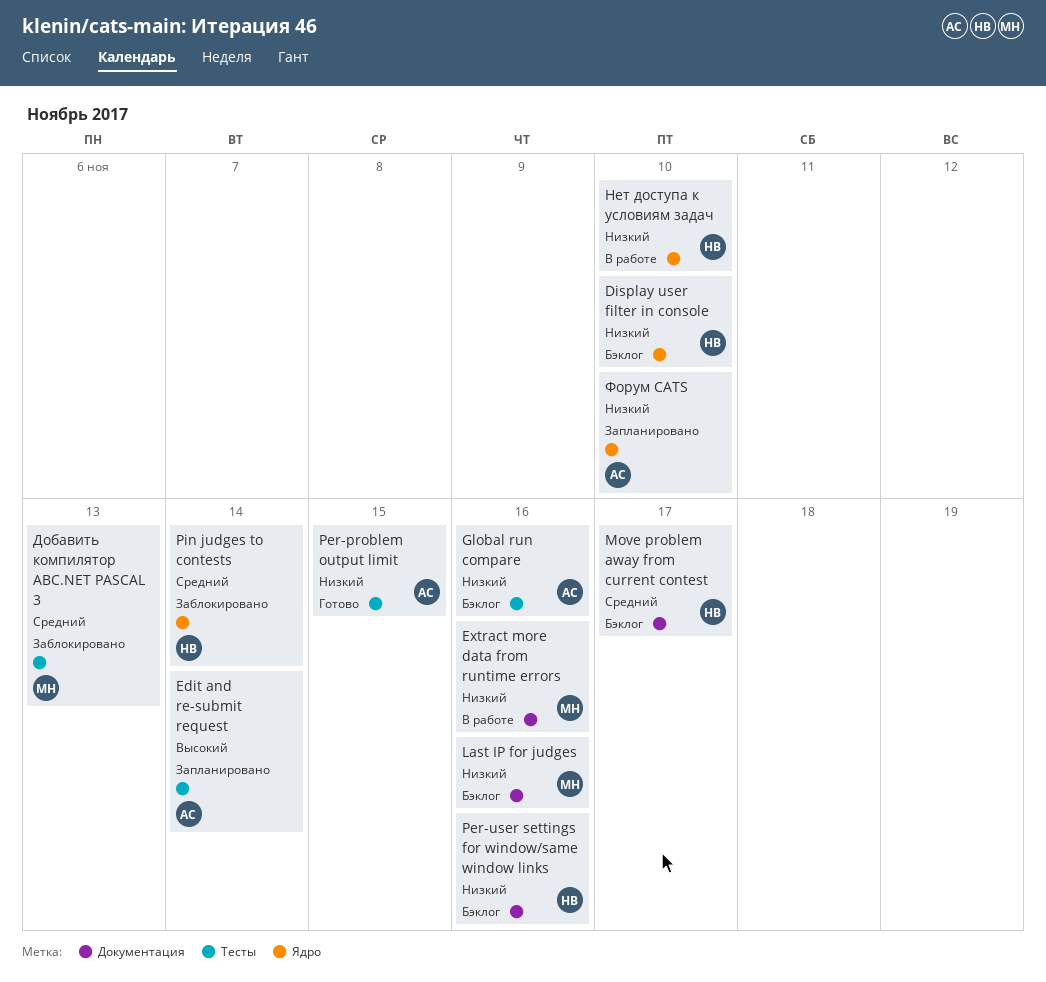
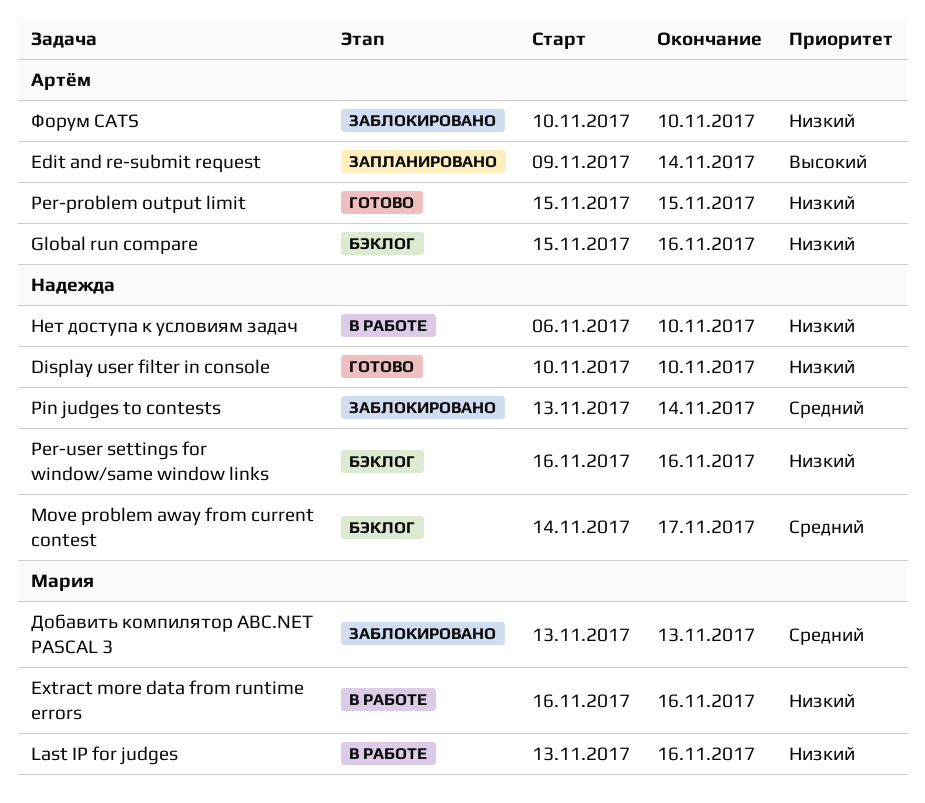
Display user filter in console, status: Бэклог -> Готово
Last IP for judges, status: Бэклог -> В работе
Форум CATS, status: Запланировано -> Заблокировано

